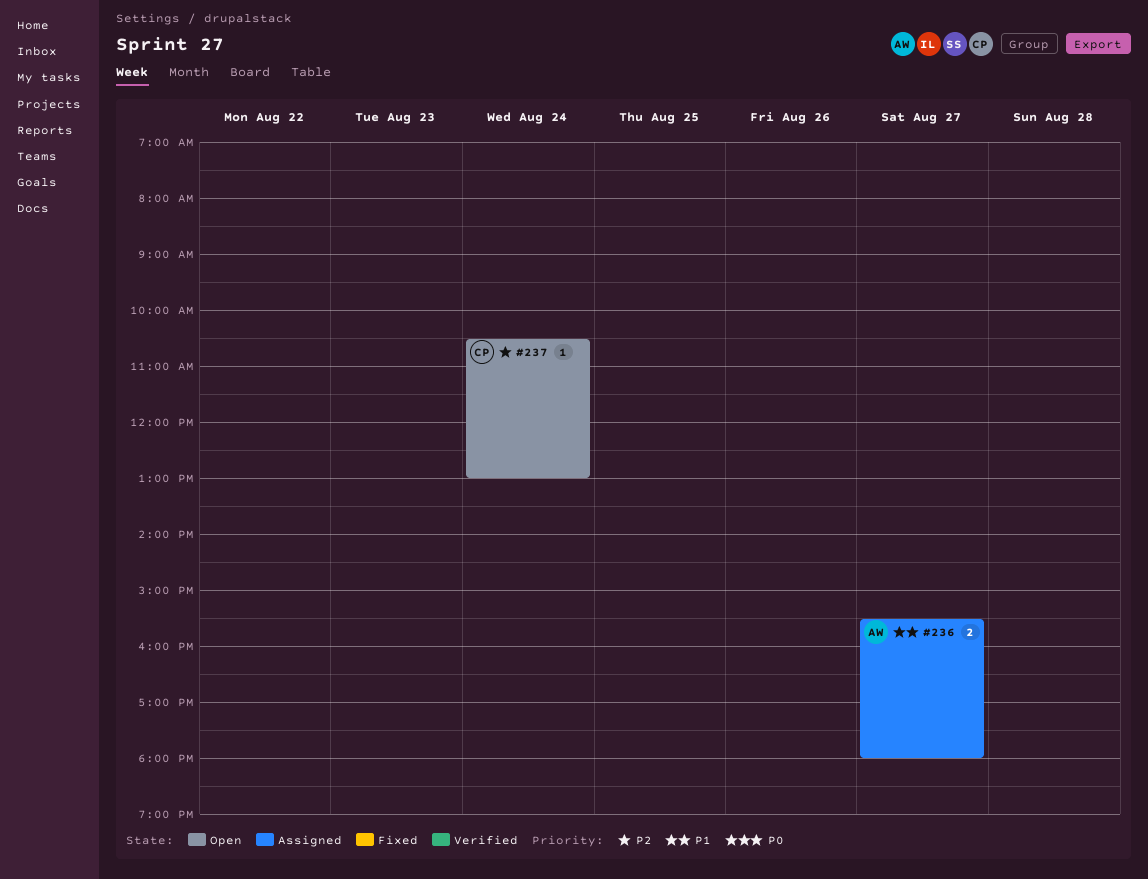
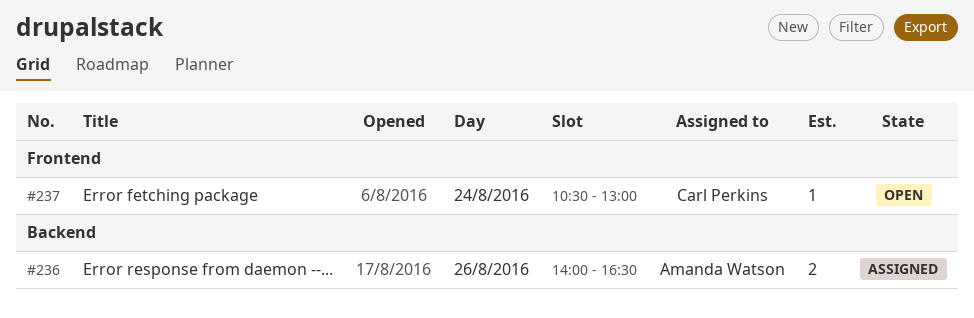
#236, day: Aug 27 -> Aug 26
#236, begins: 15:30 -> 14:00
#236, ends: 18:00 -> 16:30

